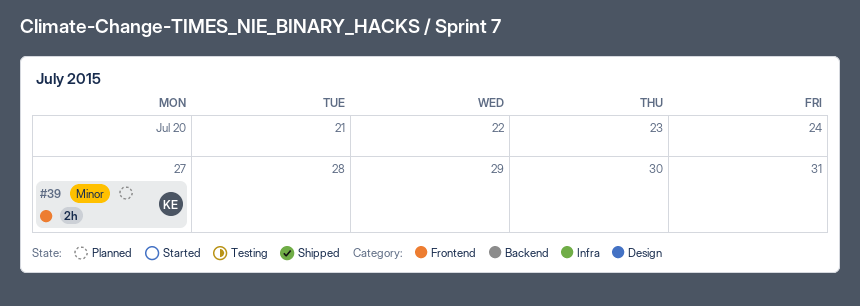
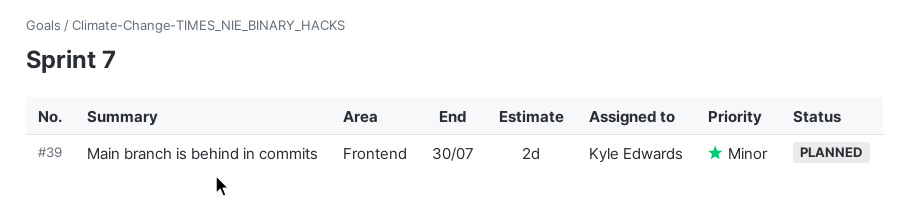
#39, estimate: 2h -> 2d
#39, due: Jul 27 -> Jul 30

